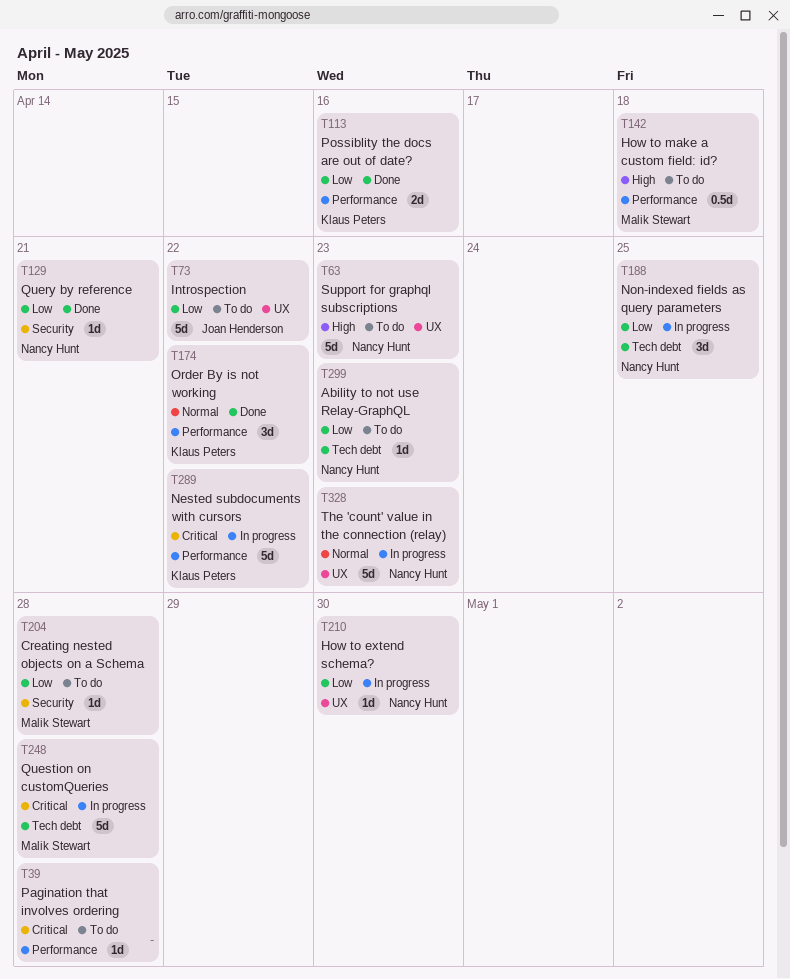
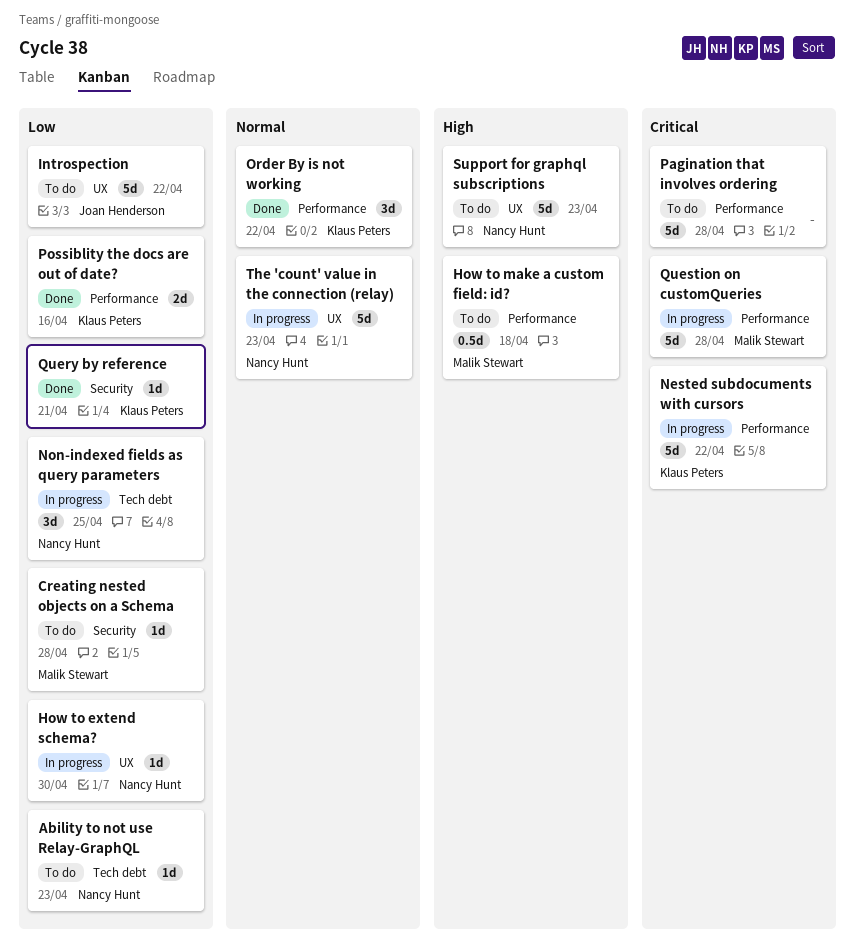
Pagination that involves ordering, estimate: 1d -> 5d
Query by reference, owner: Nancy Hunt -> Klaus Peters
Question on customQueries, label: Tech debt -> Performance

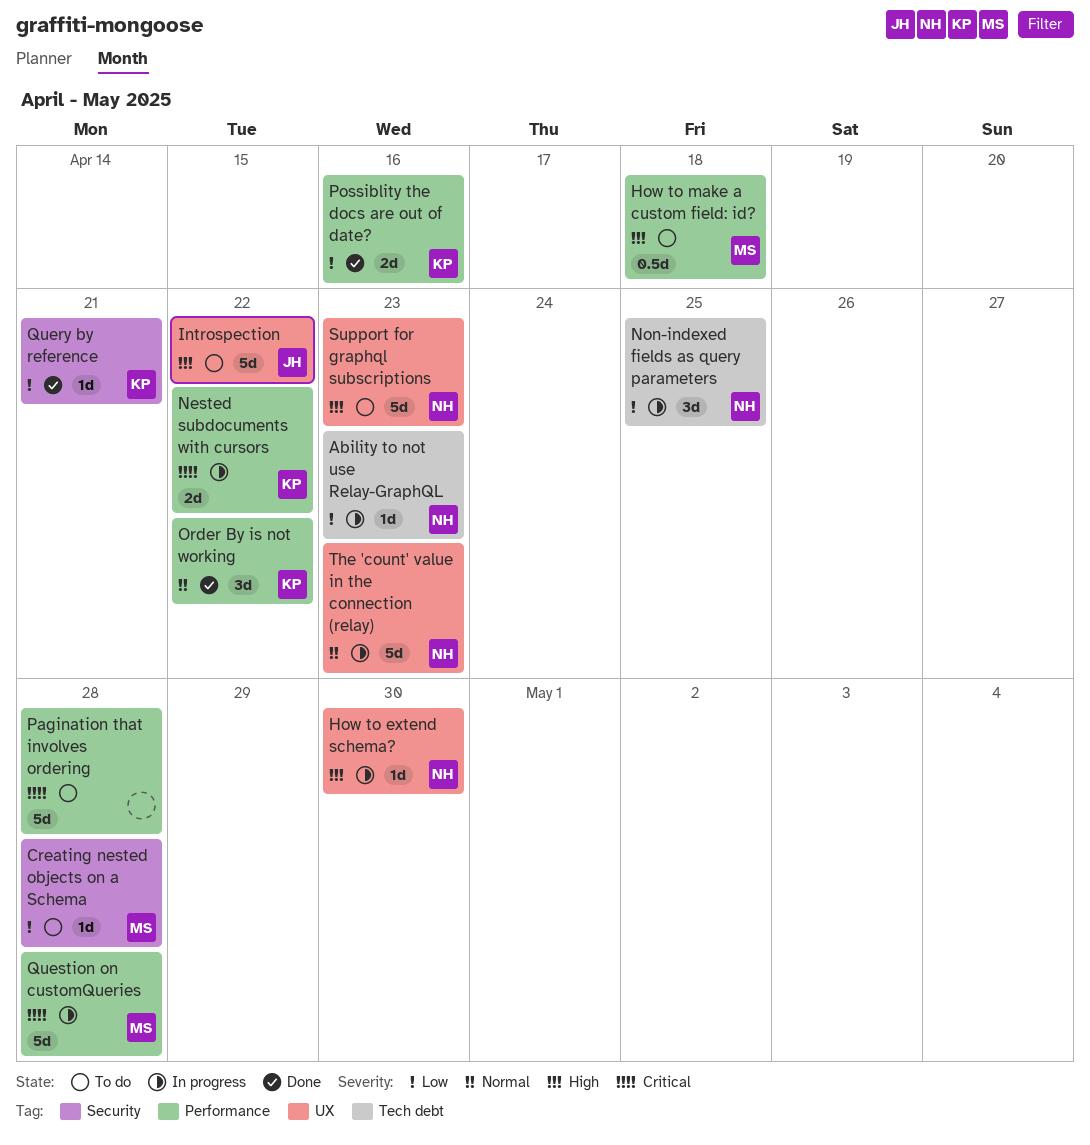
Ability to not use Relay-GraphQL, status: To do -> In progress
How to extend schema?, priority: Low -> High
Introspection, priority: Low -> High
Nested subdocuments with cursors, estimate: 5d -> 2d

